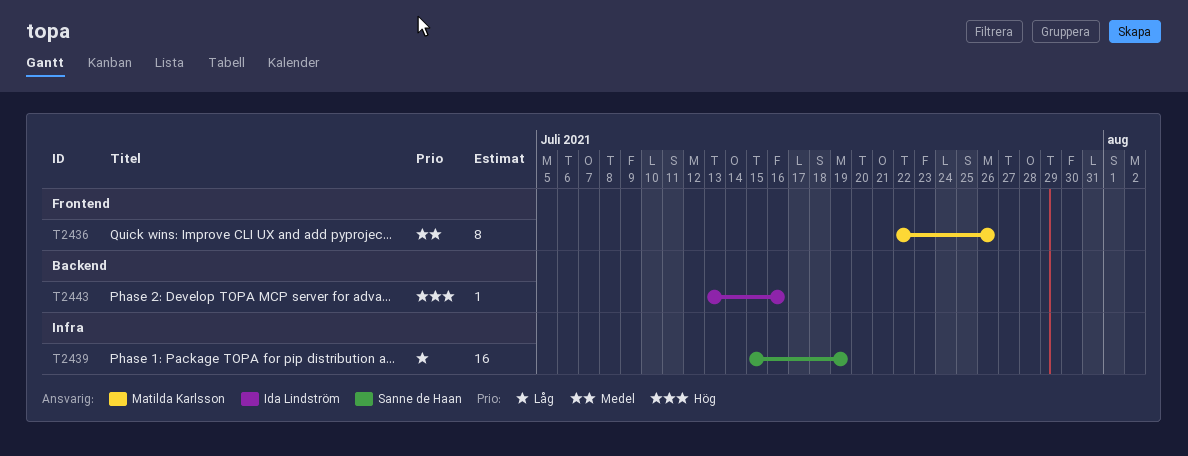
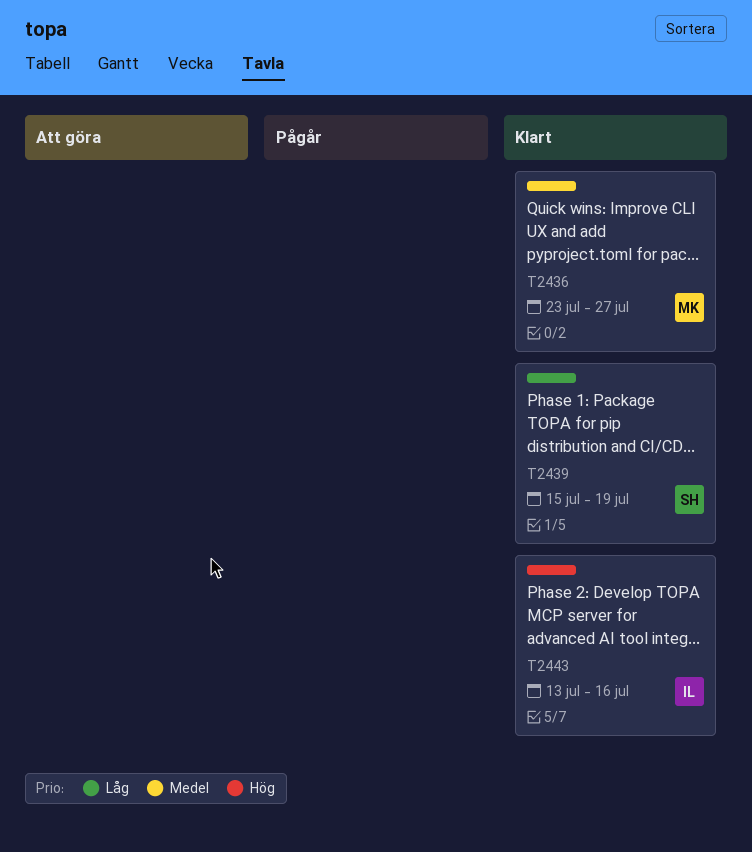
T2436, start: Jul 22 -> Jul 23
T2436, due: Jul 26 -> Jul 27

